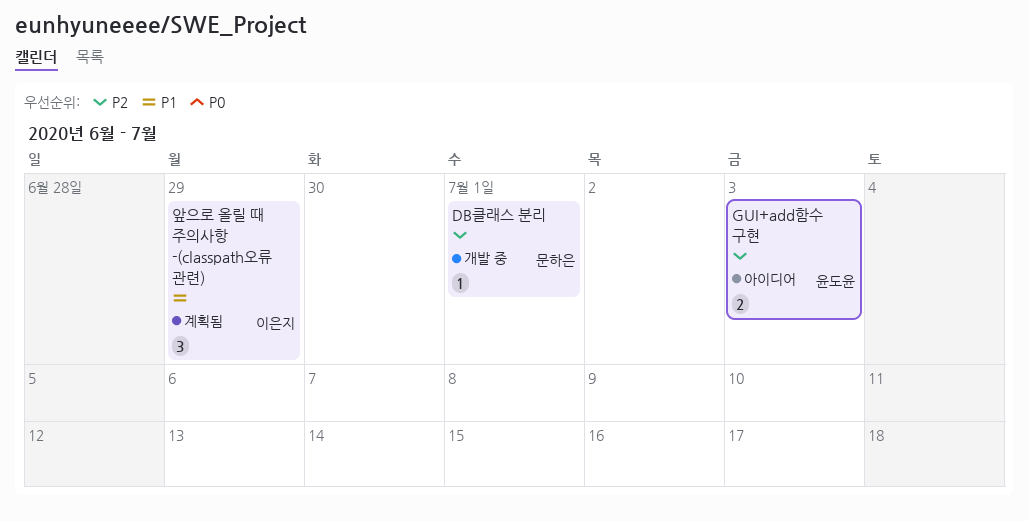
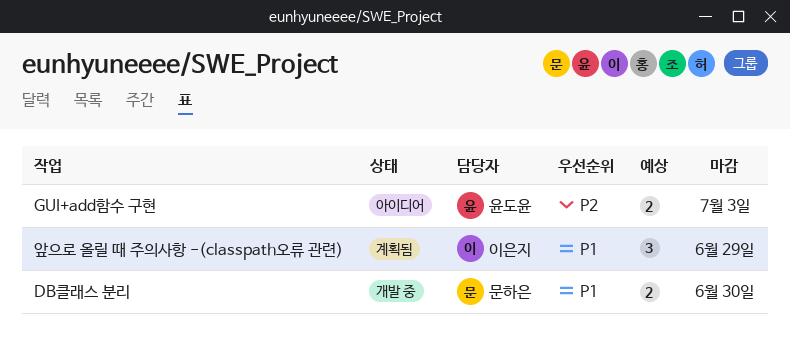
DB클래스 분리, priority: P2 -> P1
DB클래스 분리, estimate: 1 -> 2
DB클래스 분리, due: Jul 1 -> Jun 30

